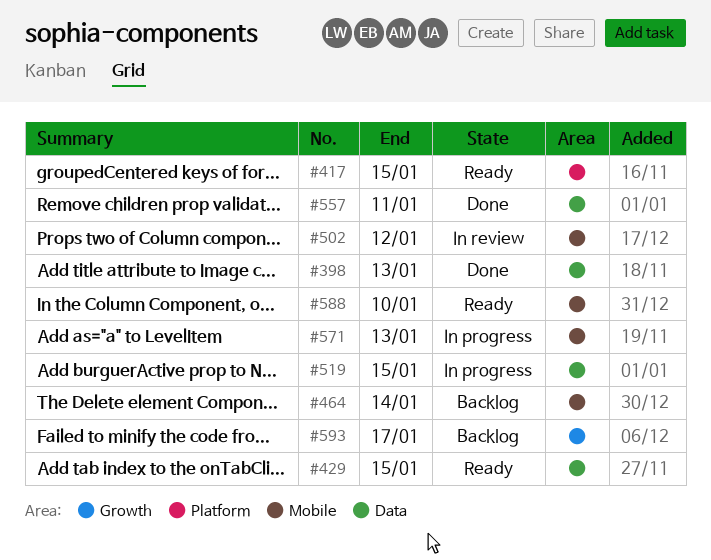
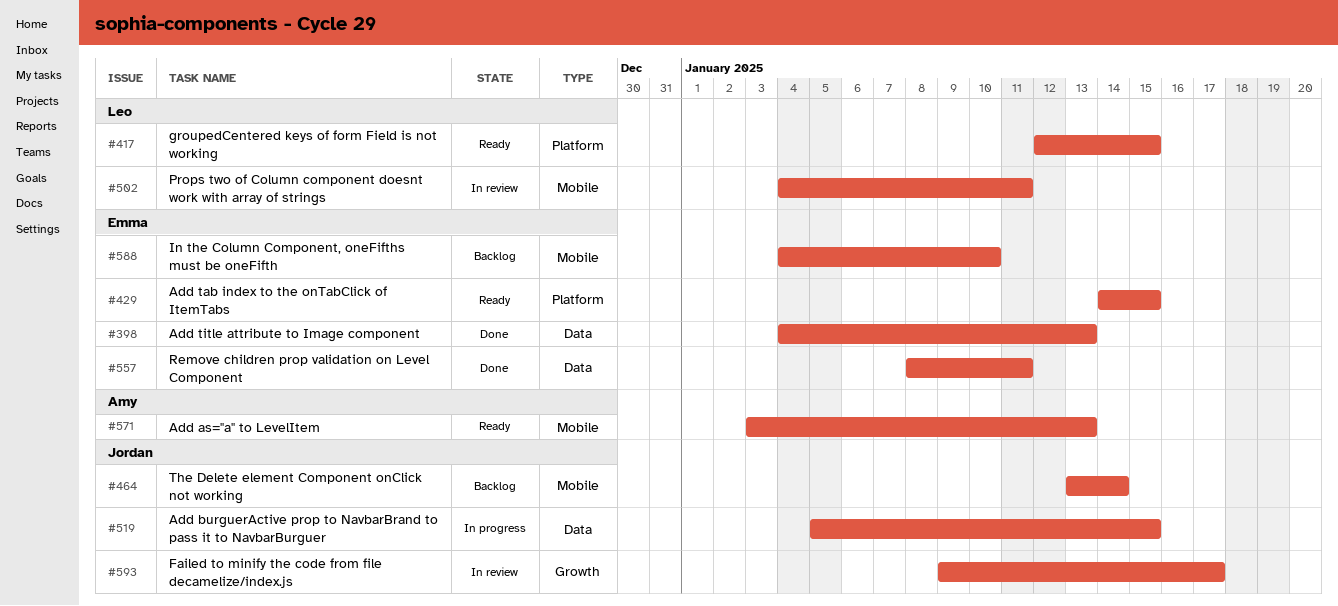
#429, label: Data -> Platform
#502, due: Jan 12 -> Jan 11
#571, status: In progress -> Ready
#588, status: Ready -> Backlog
#593, status: Backlog -> In review

